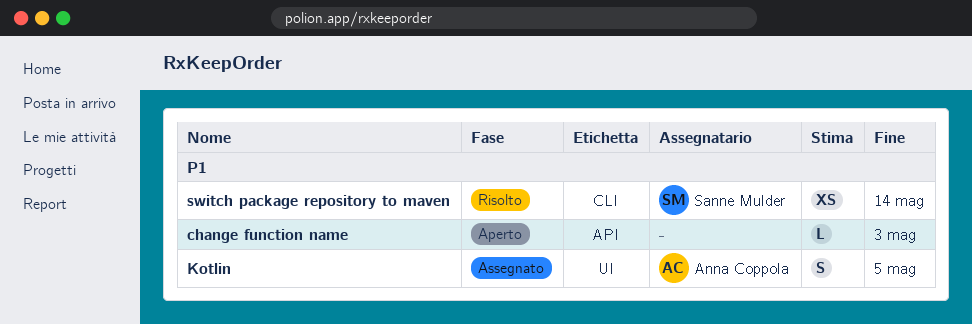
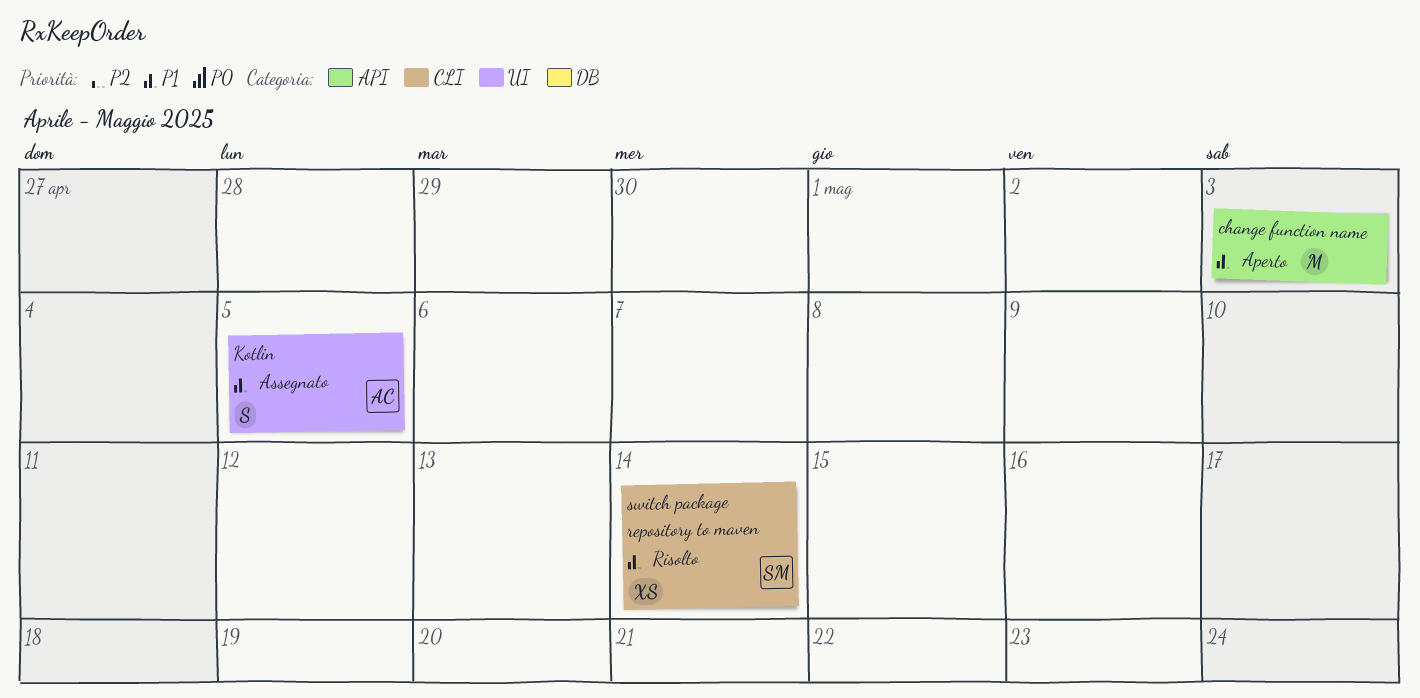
change function name, estimate: L -> M

